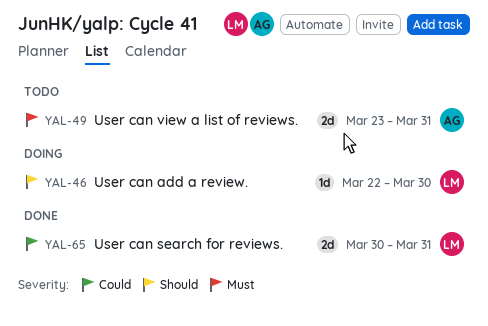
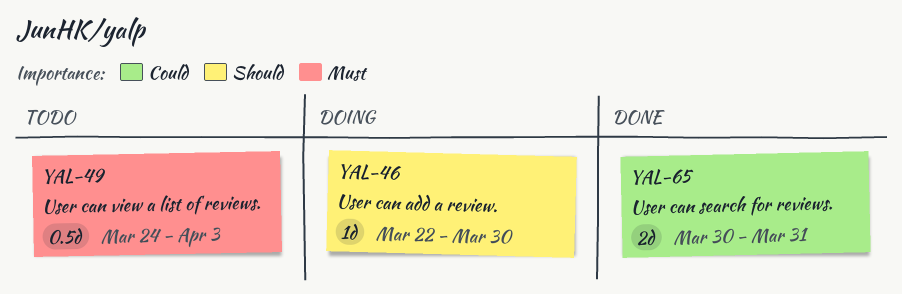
YAL-49, estimate: 2d -> 0.5d
YAL-49, start: Mar 23 -> Mar 24
YAL-49, due: Mar 31 -> Apr 3

